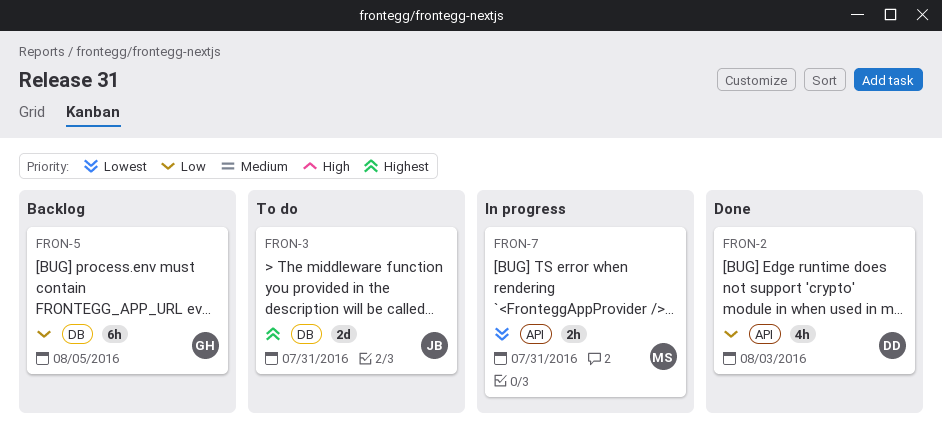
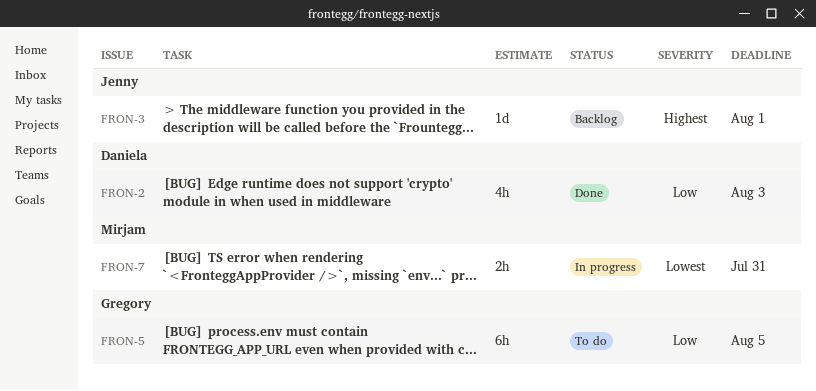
FRON-3, status: To do -> Backlog
FRON-3, estimate: 2d -> 1d
FRON-3, due: Jul 31 -> Aug 1
FRON-5, status: Backlog -> To do

